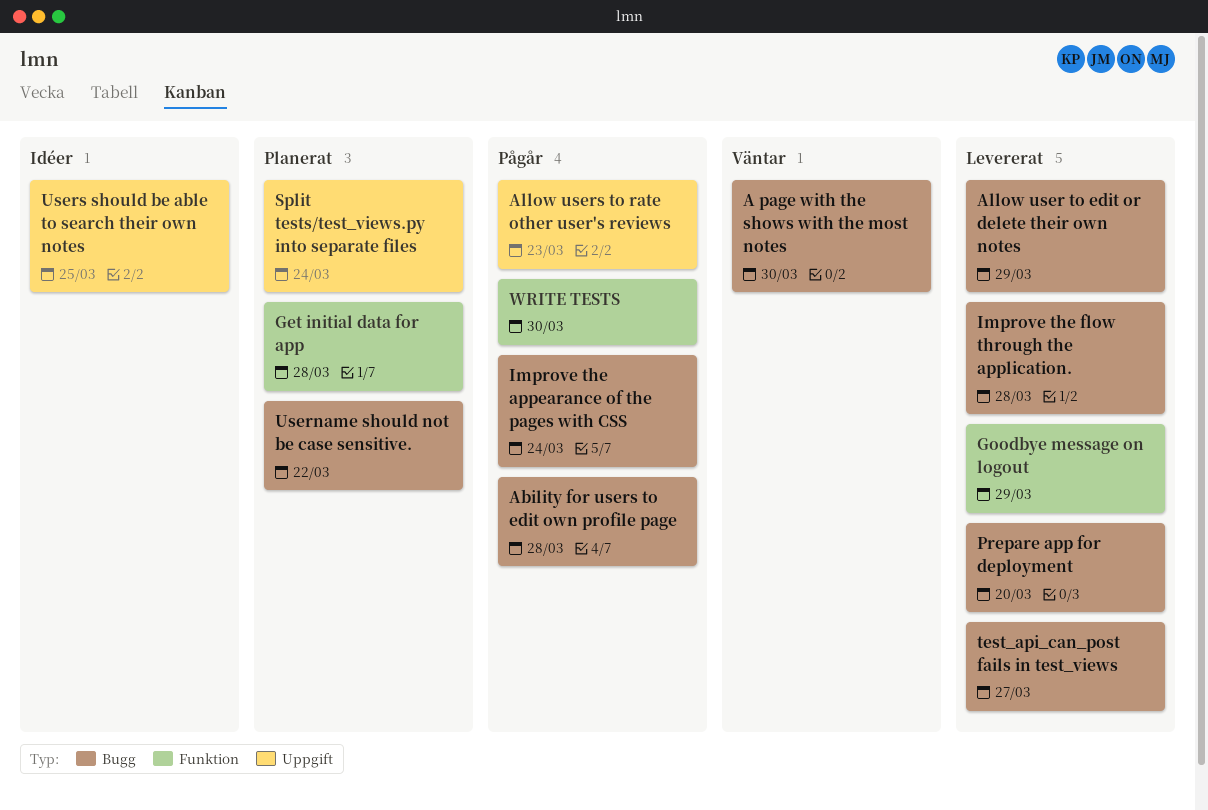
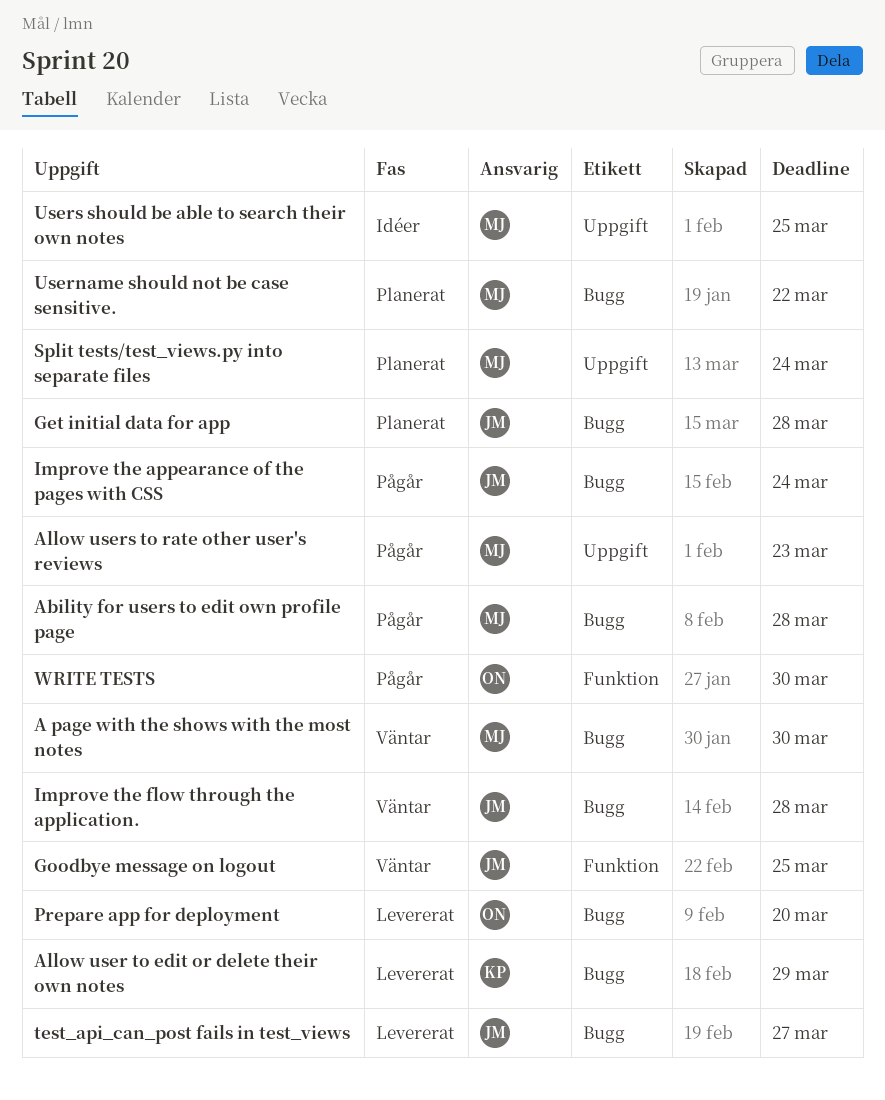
Get initial data for app, label: Funktion -> Bugg
Goodbye message on logout, status: Levererat -> Väntar
Goodbye message on logout, due: Mar 29 -> Mar 25
Improve the flow through the application., status: Levererat -> Väntar

